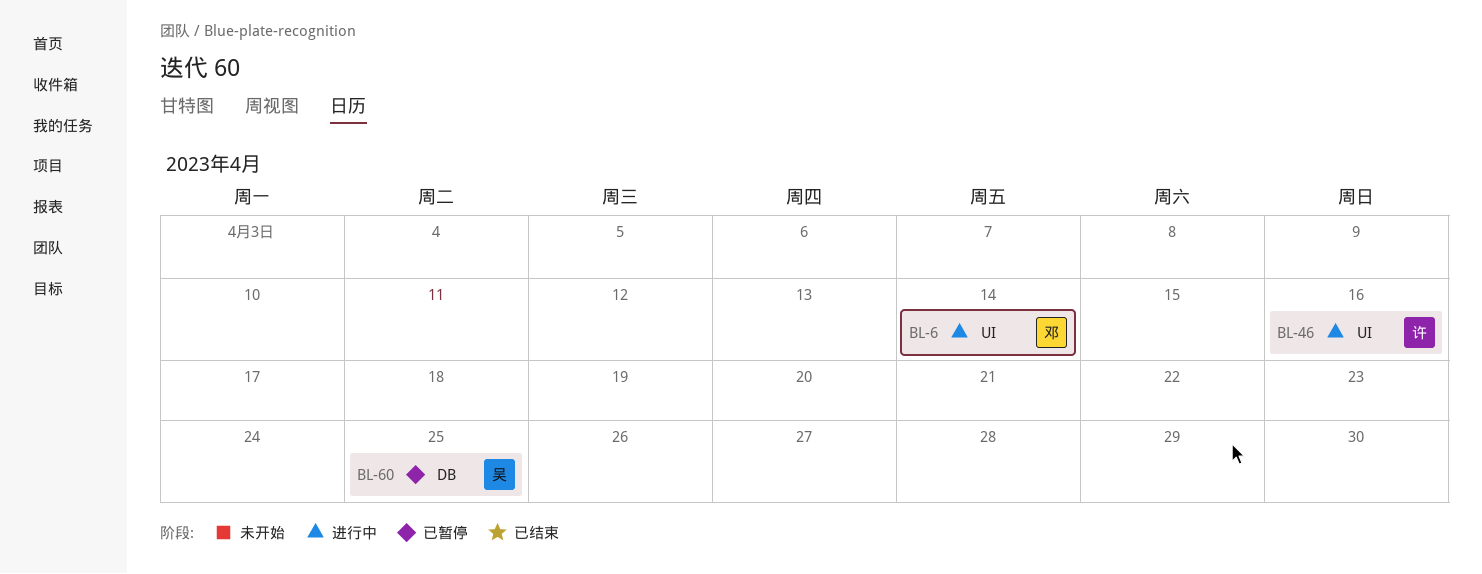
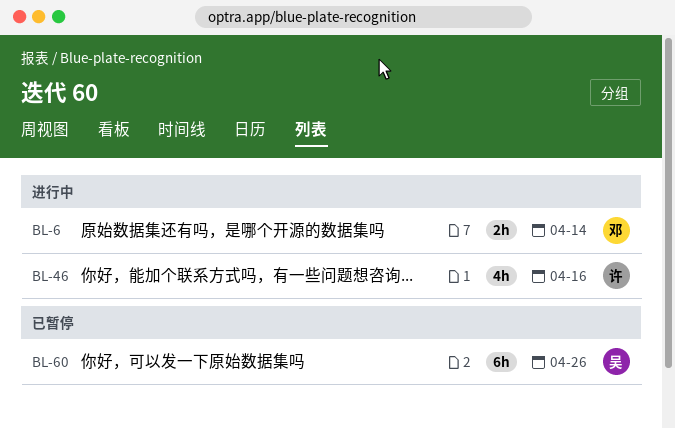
BL-60, due: Apr 25 -> Apr 26

